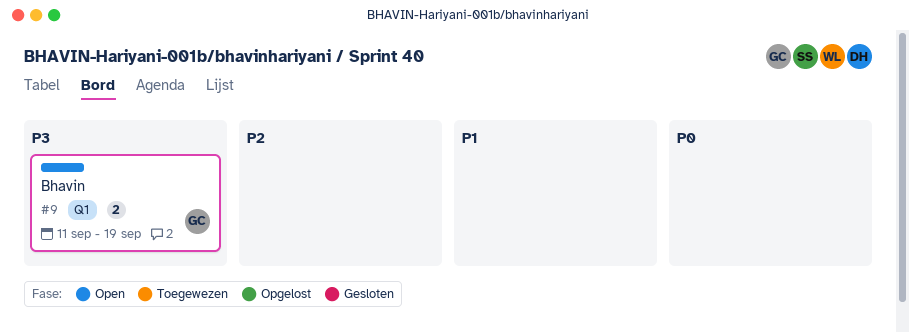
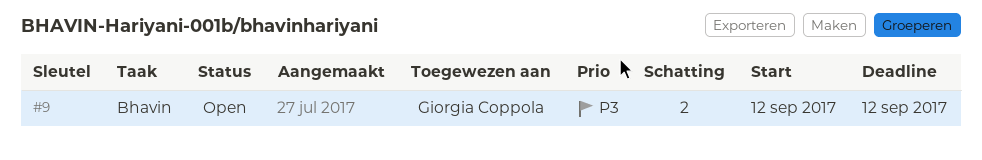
#9, start: Sep 11 -> Sep 12
#9, due: Sep 19 -> Sep 12

